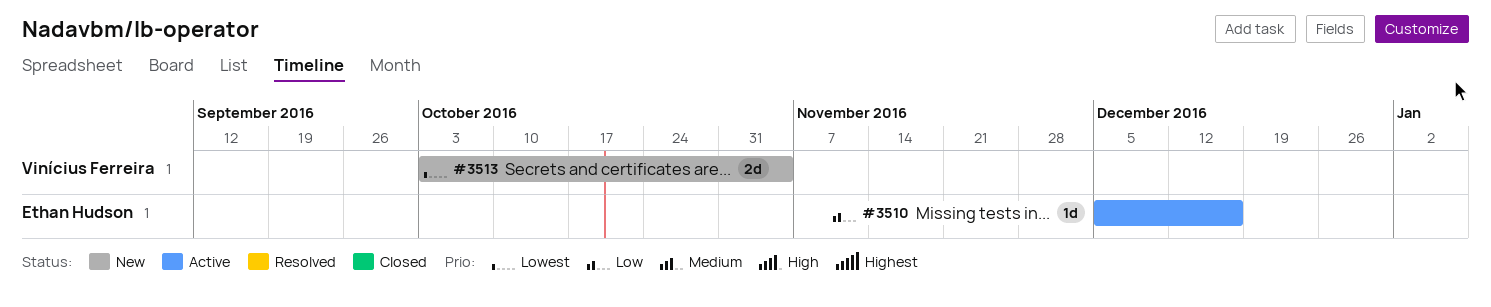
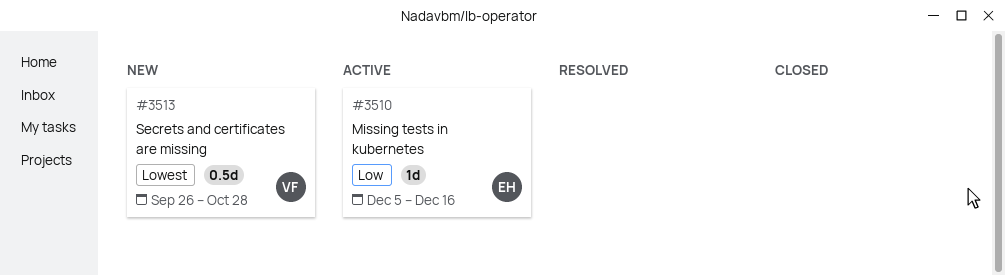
#3513, estimate: 2d -> 0.5d
#3513, start: Oct 3 -> Sep 26
#3513, due: Nov 4 -> Oct 28

